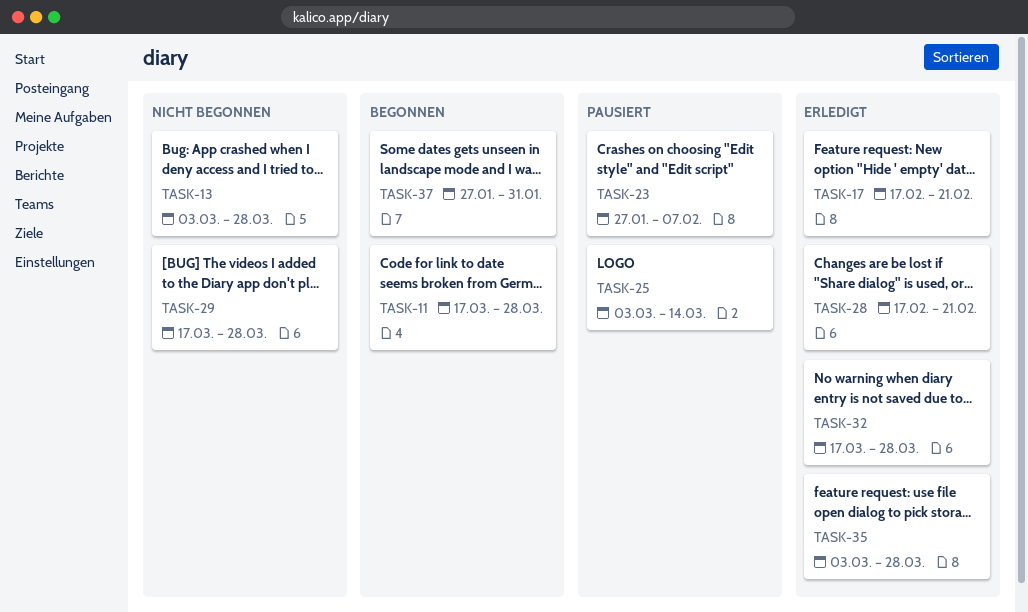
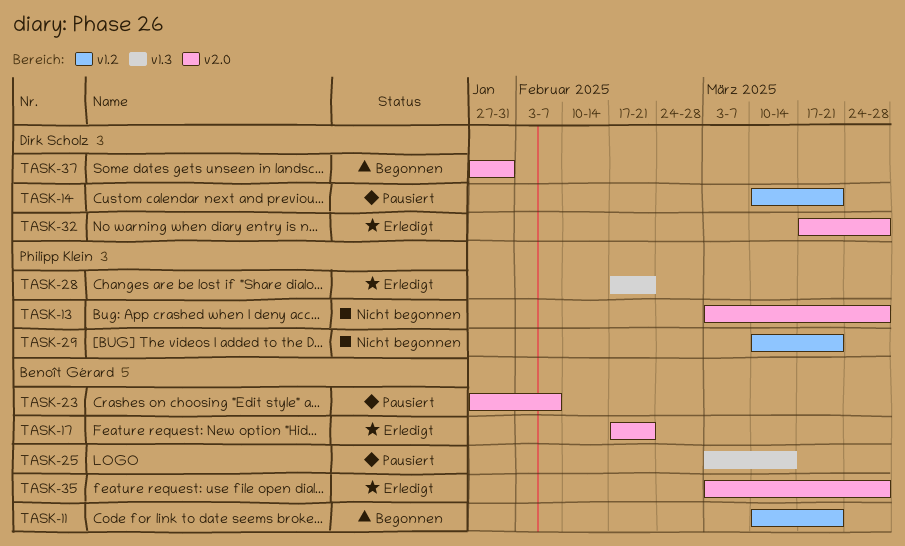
TASK-11, start: Mar 17 -> Mar 10
TASK-11, due: Mar 28 -> Mar 21
TASK-14: none -> present
TASK-29, start: Mar 17 -> Mar 10
TASK-29, due: Mar 28 -> Mar 21

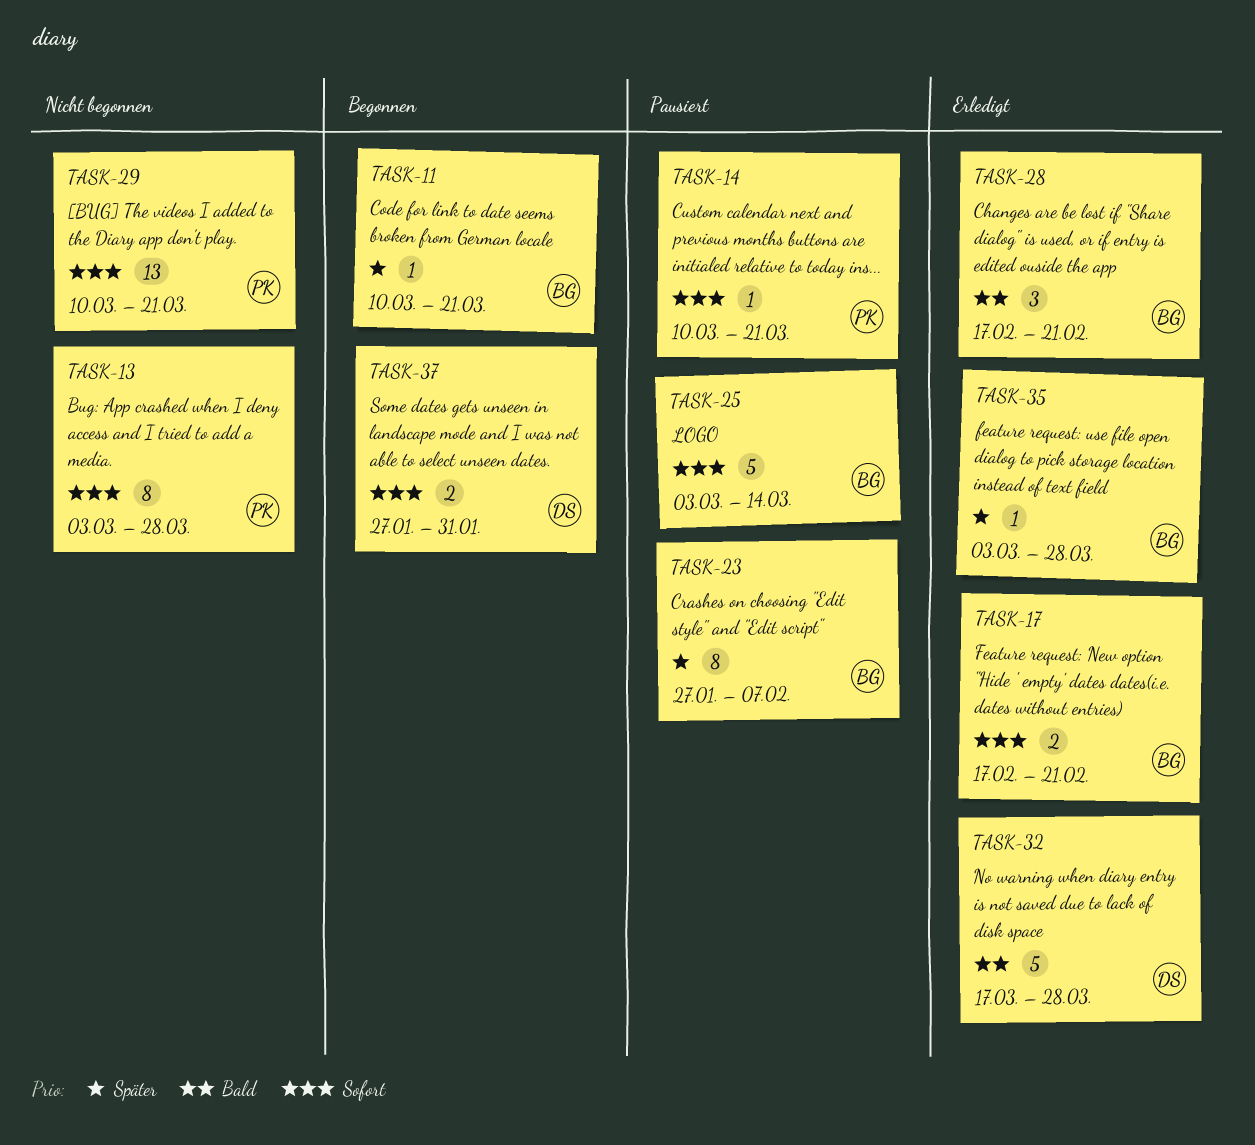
TASK-14, owner: Dirk Scholz -> Philipp Klein
TASK-28, owner: Philipp Klein -> Benoît Gérard

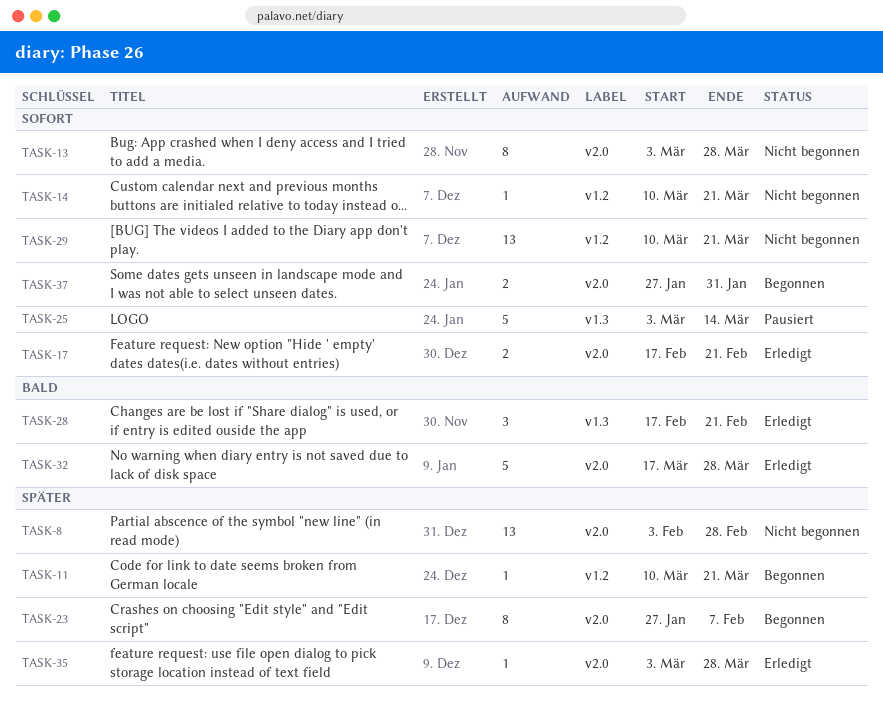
TASK-8: none -> present
TASK-14, status: Pausiert -> Nicht begonnen
TASK-23, status: Pausiert -> Begonnen

